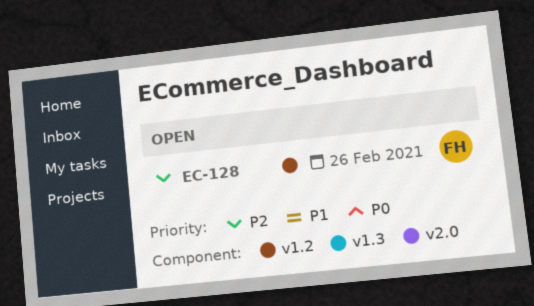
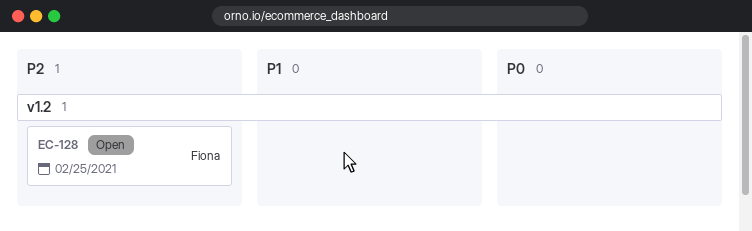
EC-128, due: Feb 26 -> Feb 25

